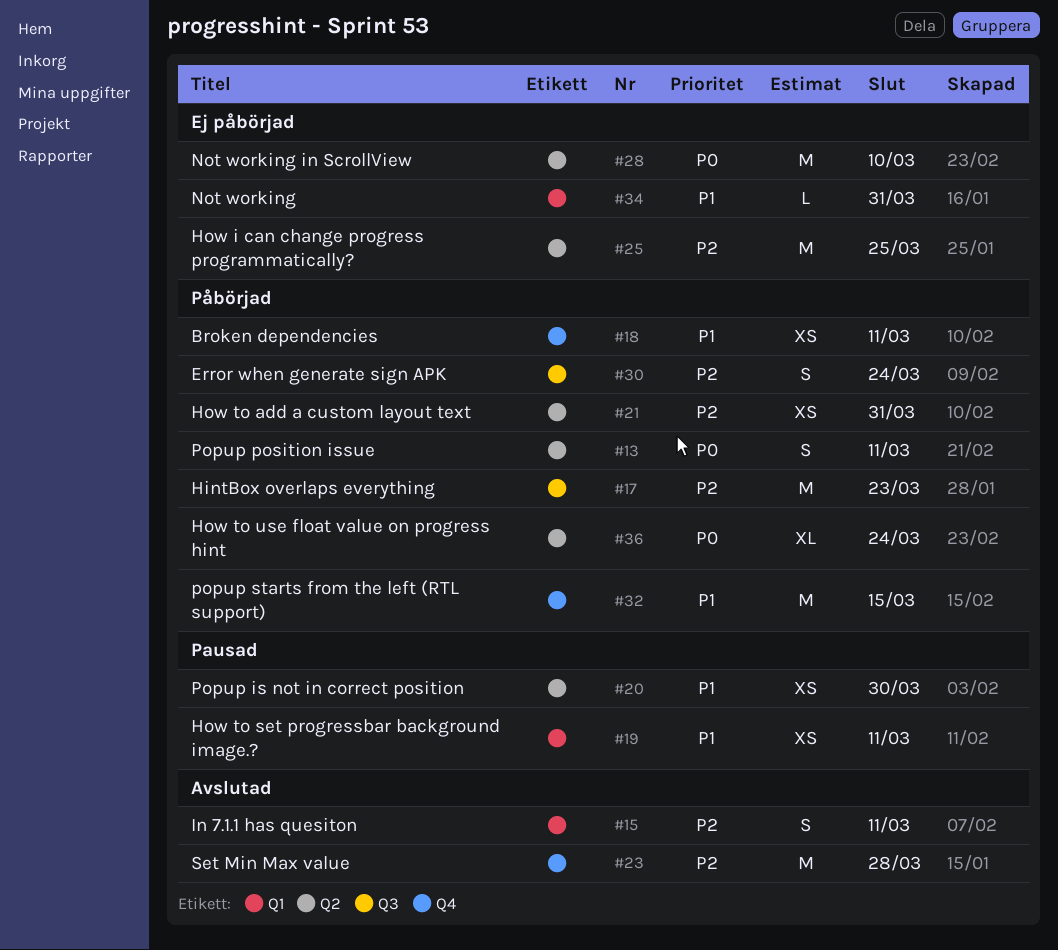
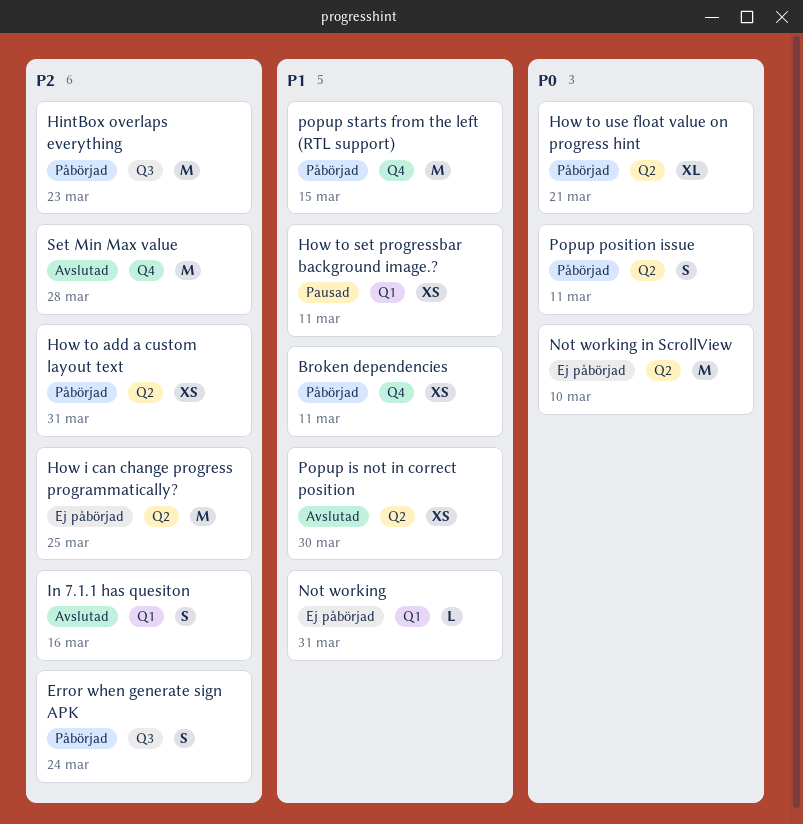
How to use float value on progress hint, due: Mar 24 -> Mar 21
In 7.1.1 has quesiton, due: Mar 11 -> Mar 16
Popup is not in correct position, status: Pausad -> Avslutad

